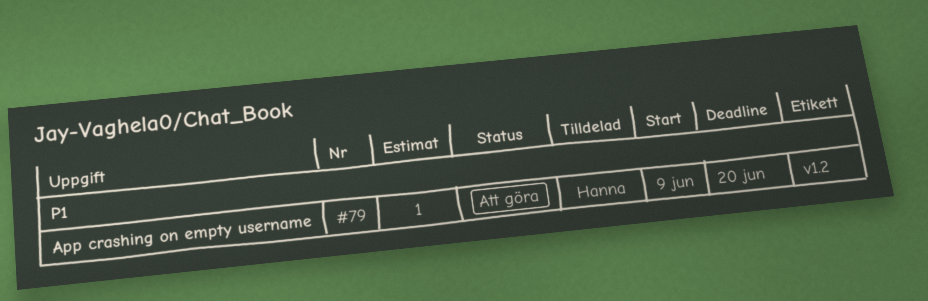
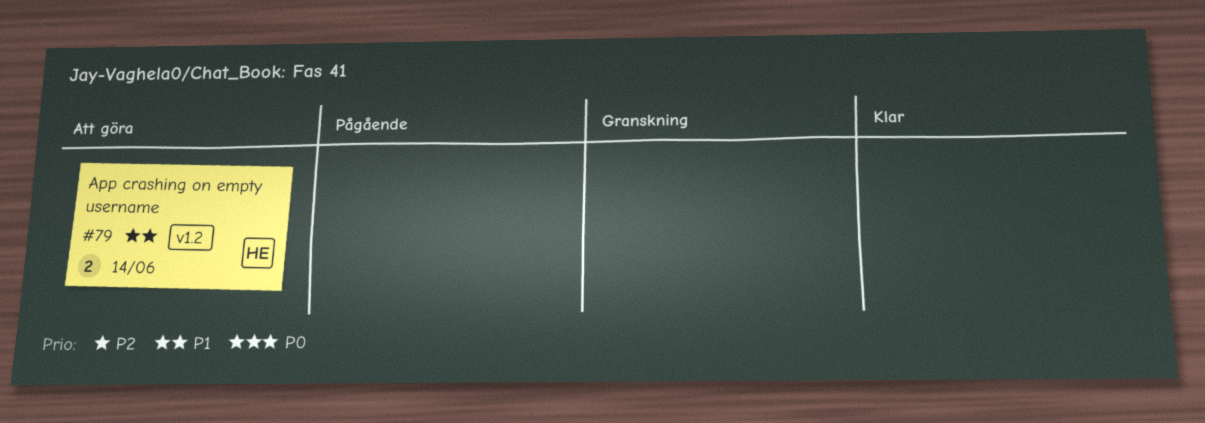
#79, estimate: 1 -> 2
#79, due: Jun 20 -> Jun 14

